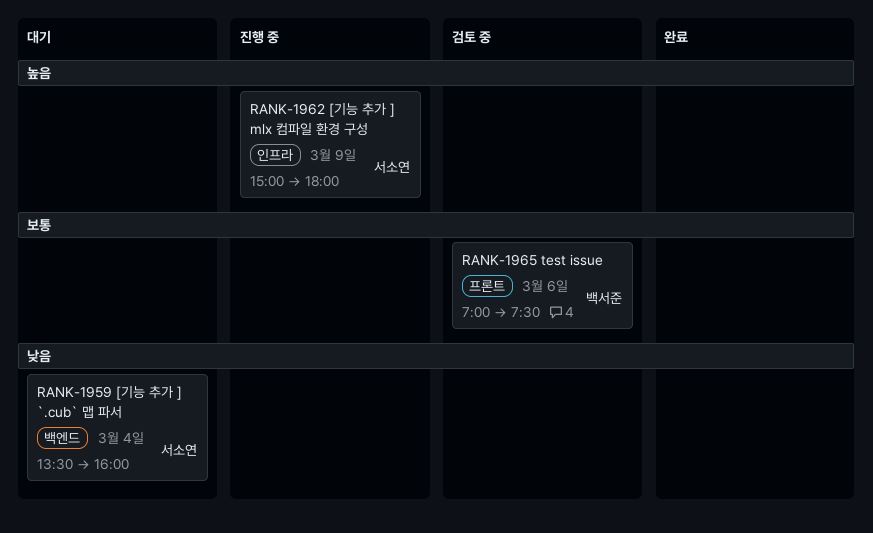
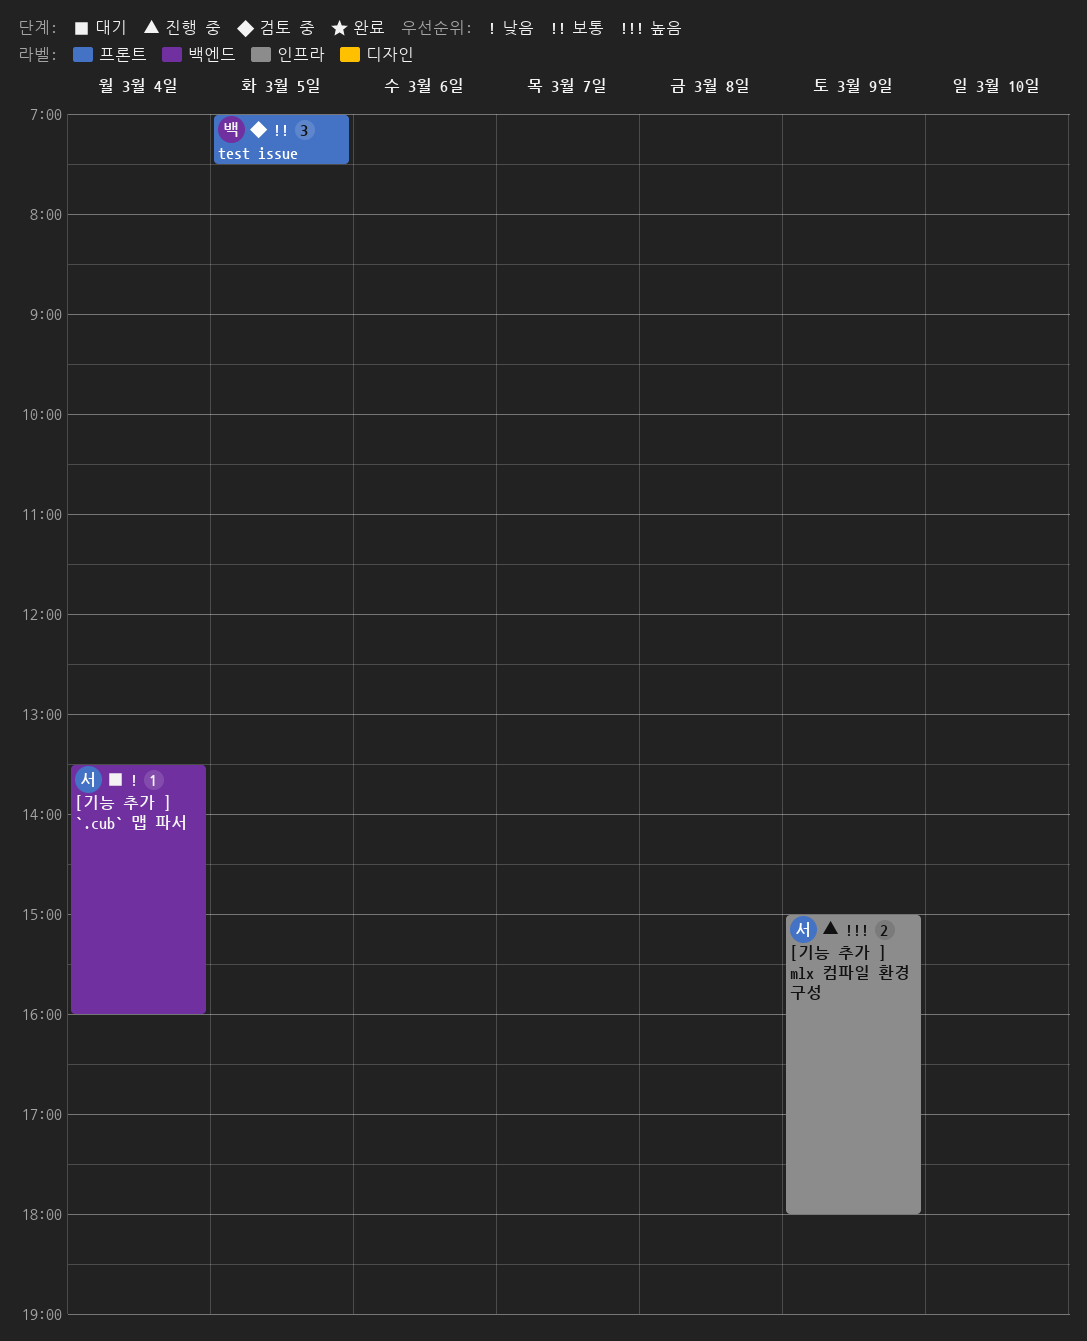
test issue, day: Mar 6 -> Mar 5

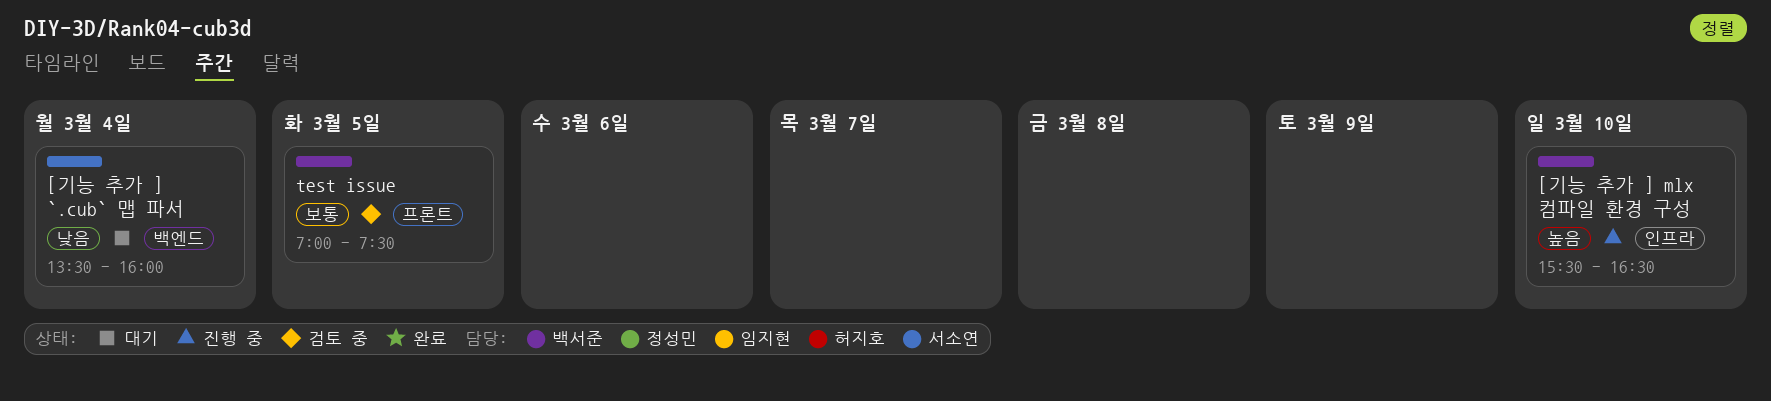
[기능 추가 ] mlx 컴파일 환경 구성, owner: 서소연 -> 백서준
[기능 추가 ] mlx 컴파일 환경 구성, day: Mar 9 -> Mar 10
[기능 추가 ] mlx 컴파일 환경 구성, begins: 15:00 -> 15:30
[기능 추가 ] mlx 컴파일 환경 구성, ends: 18:00 -> 16:30

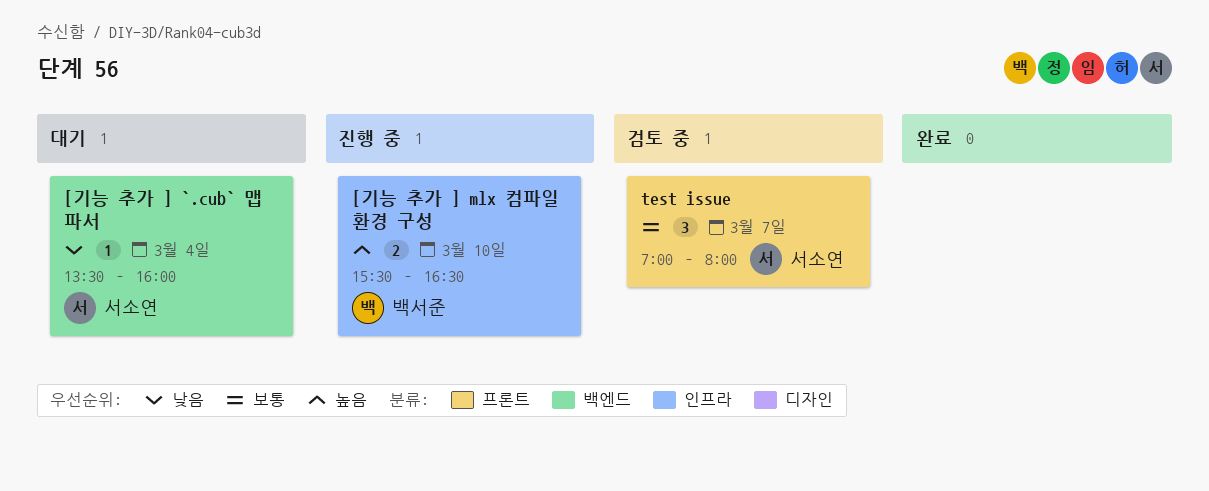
test issue, owner: 백서준 -> 서소연
test issue, day: Mar 5 -> Mar 7
test issue, ends: 07:30 -> 08:00

